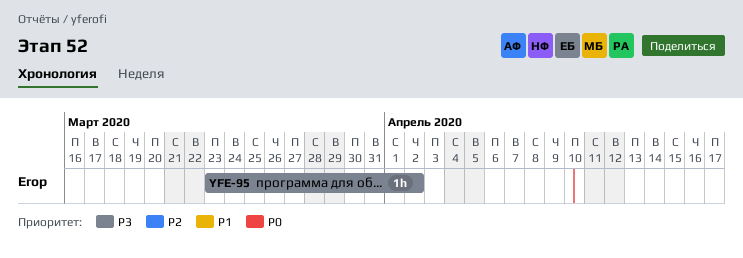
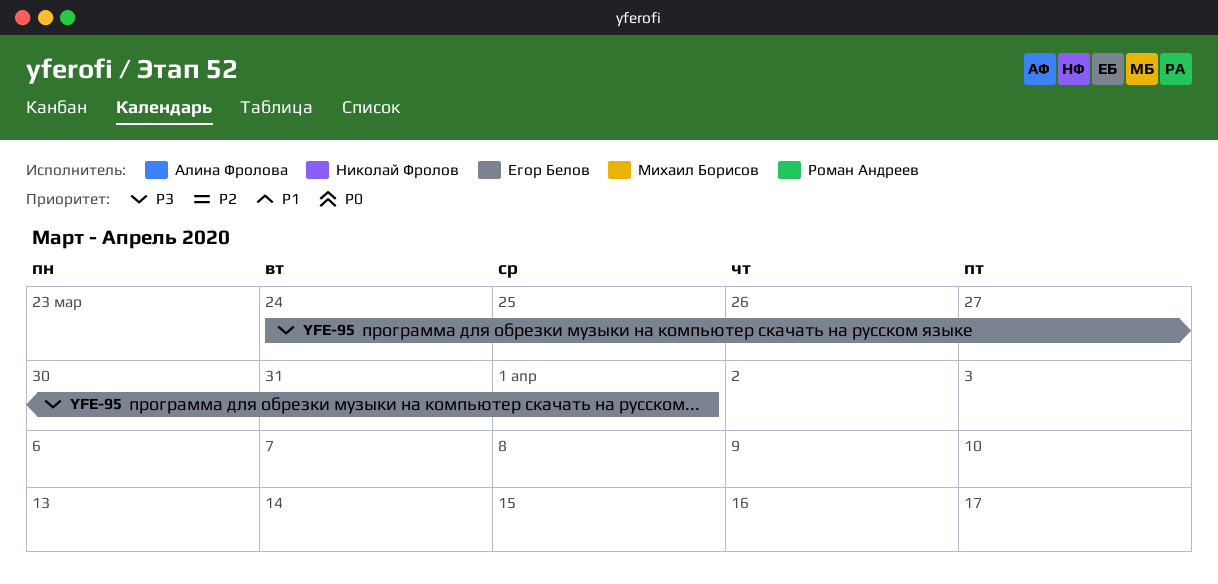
YFE-95, start: Mar 23 -> Mar 24
YFE-95, due: Apr 2 -> Apr 1

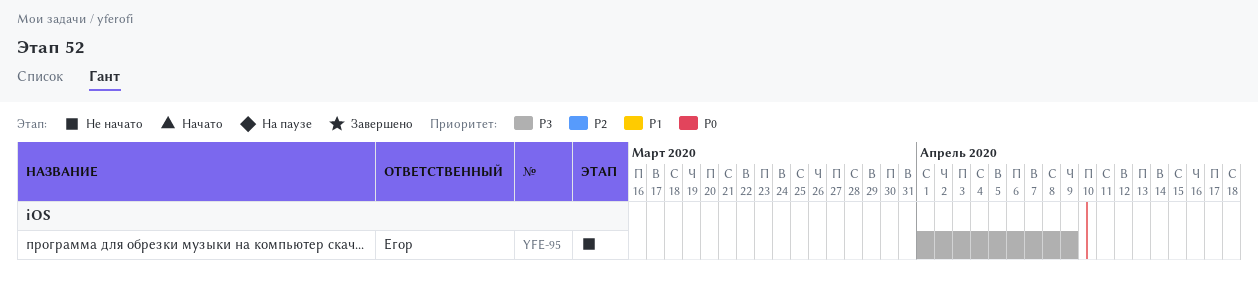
YFE-95, start: Mar 24 -> Apr 1
YFE-95, due: Apr 1 -> Apr 9

